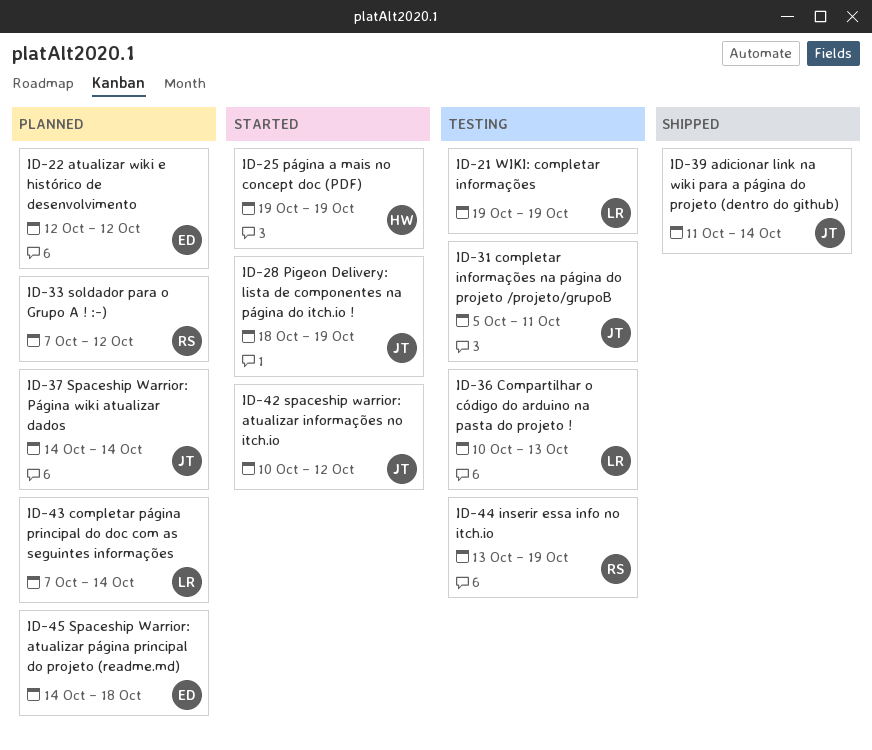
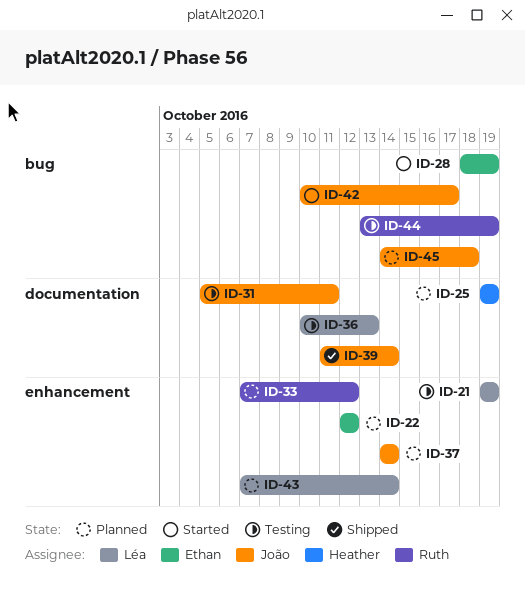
ID-25, status: Started -> Planned
ID-28, owner: João -> Ethan
ID-42, due: Oct 12 -> Oct 17
ID-45, owner: Ethan -> João

